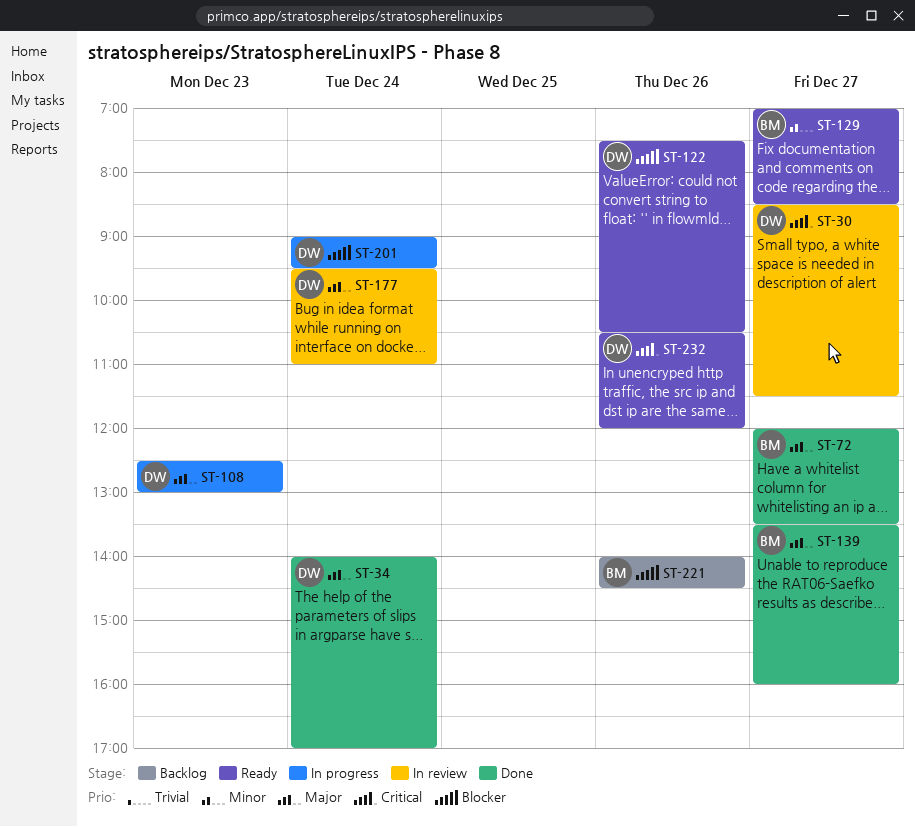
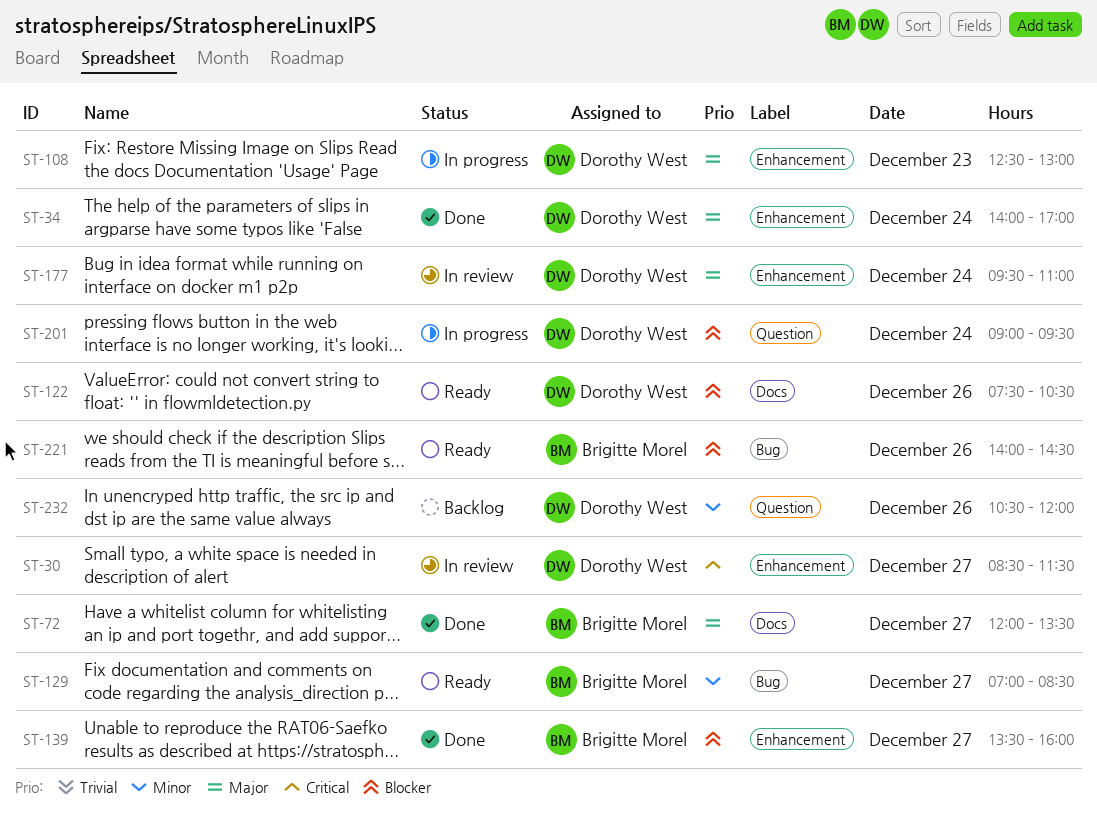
ST-139, priority: Major -> Blocker
ST-221, status: Backlog -> Ready
ST-232, status: Ready -> Backlog
ST-232, priority: Critical -> Minor

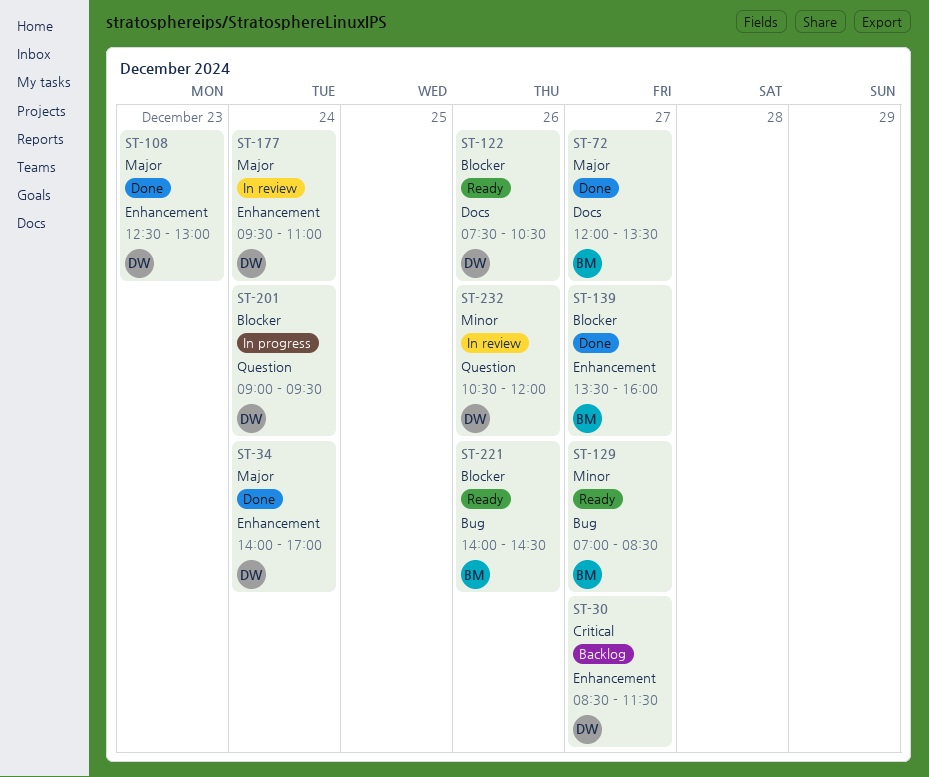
ST-30, status: In review -> Backlog
ST-108, status: In progress -> Done
ST-232, status: Backlog -> In review

